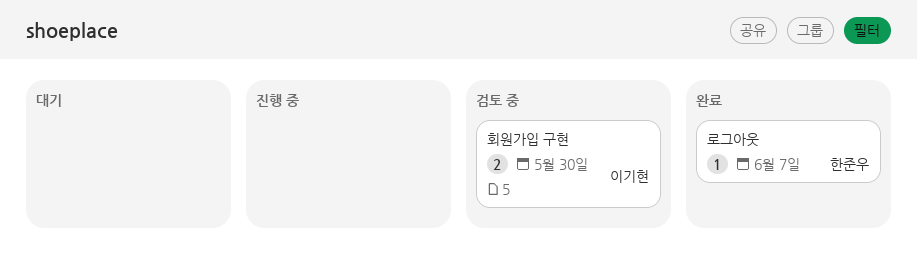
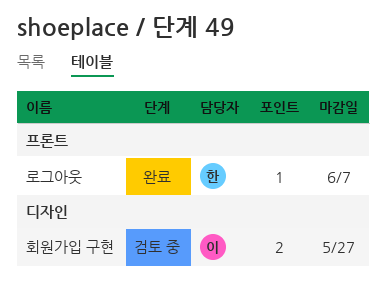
회원가입 구현, due: May 30 -> May 27

